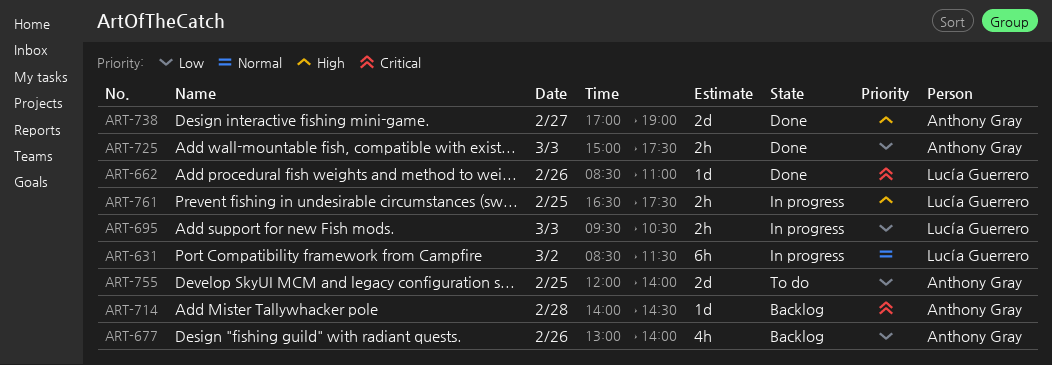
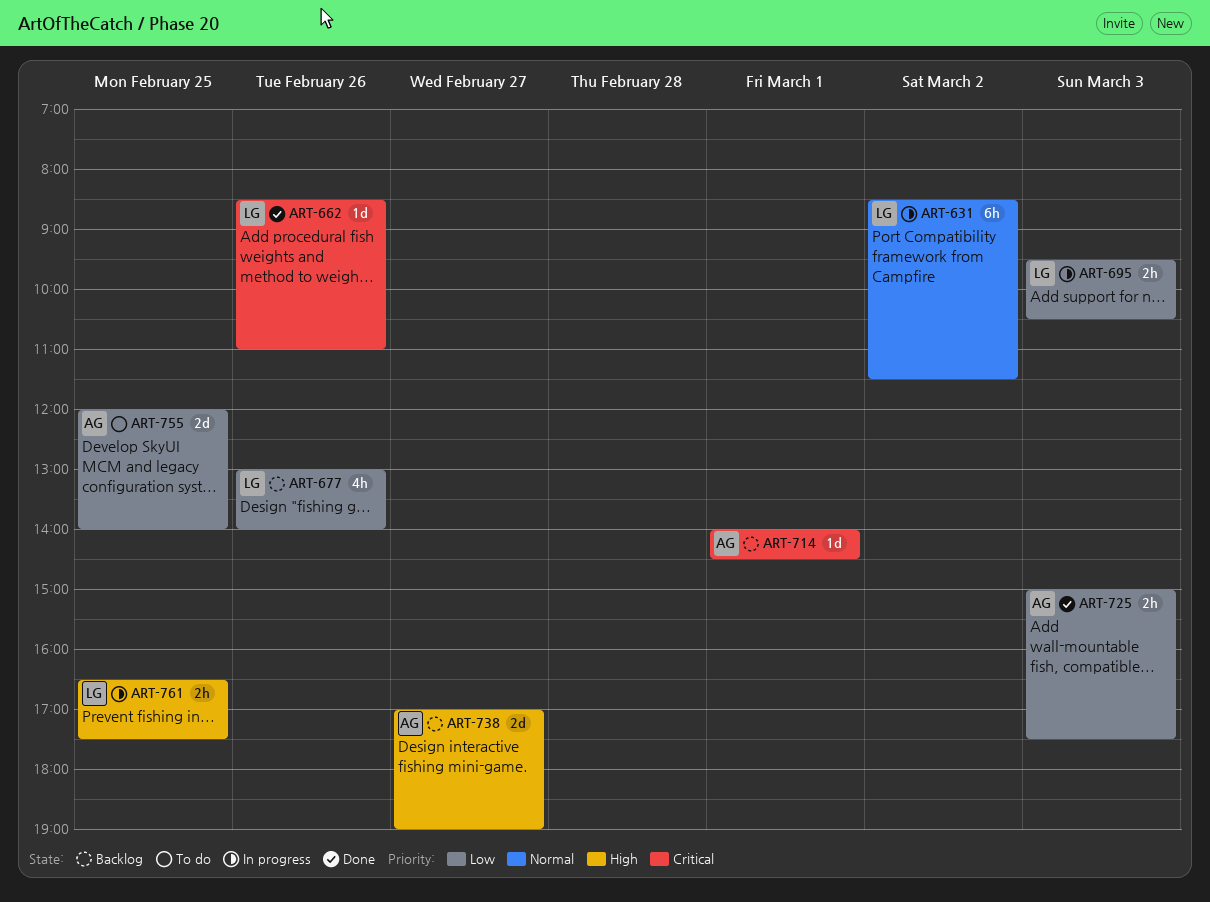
ART-677, owner: Anthony Gray -> Lucía Guerrero
ART-714, day: Feb 28 -> Mar 1
ART-738, status: Done -> Backlog

